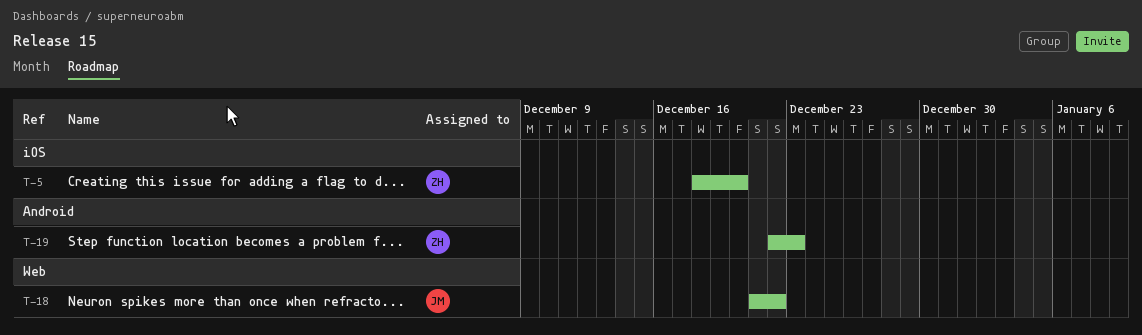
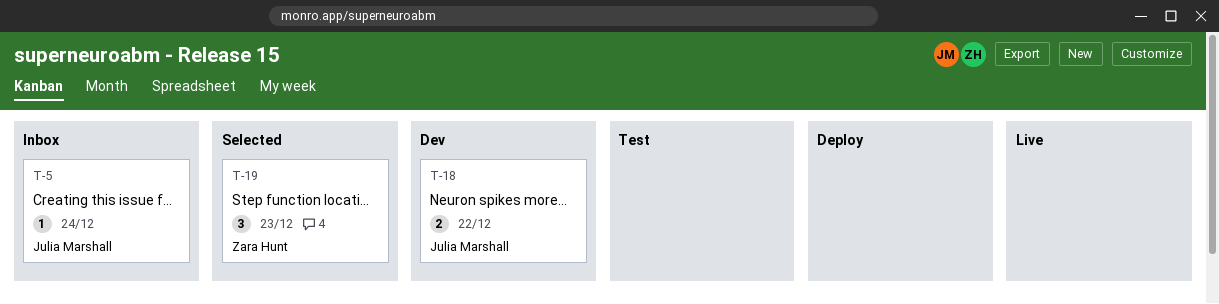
T-5, owner: Zara Hunt -> Julia Marshall
T-5, due: Dec 20 -> Dec 24

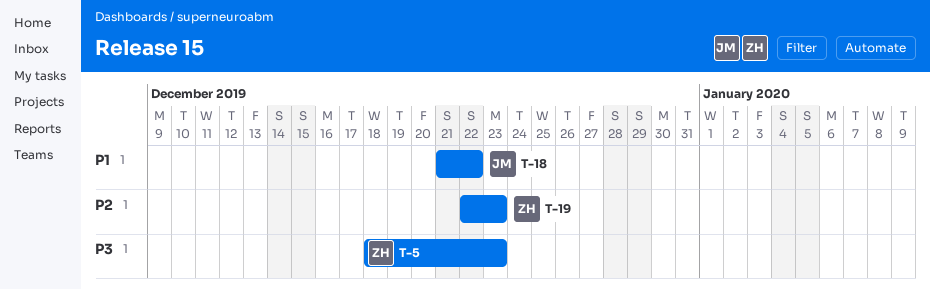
T-5, owner: Julia Marshall -> Zara Hunt
T-5, due: Dec 24 -> Dec 23

